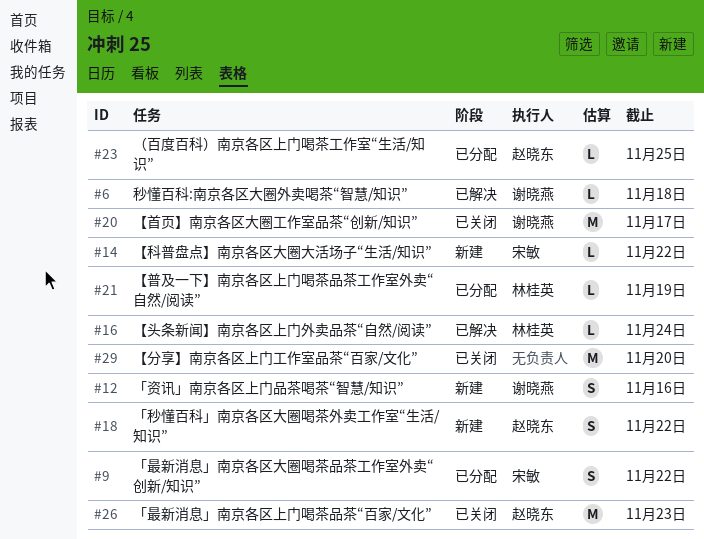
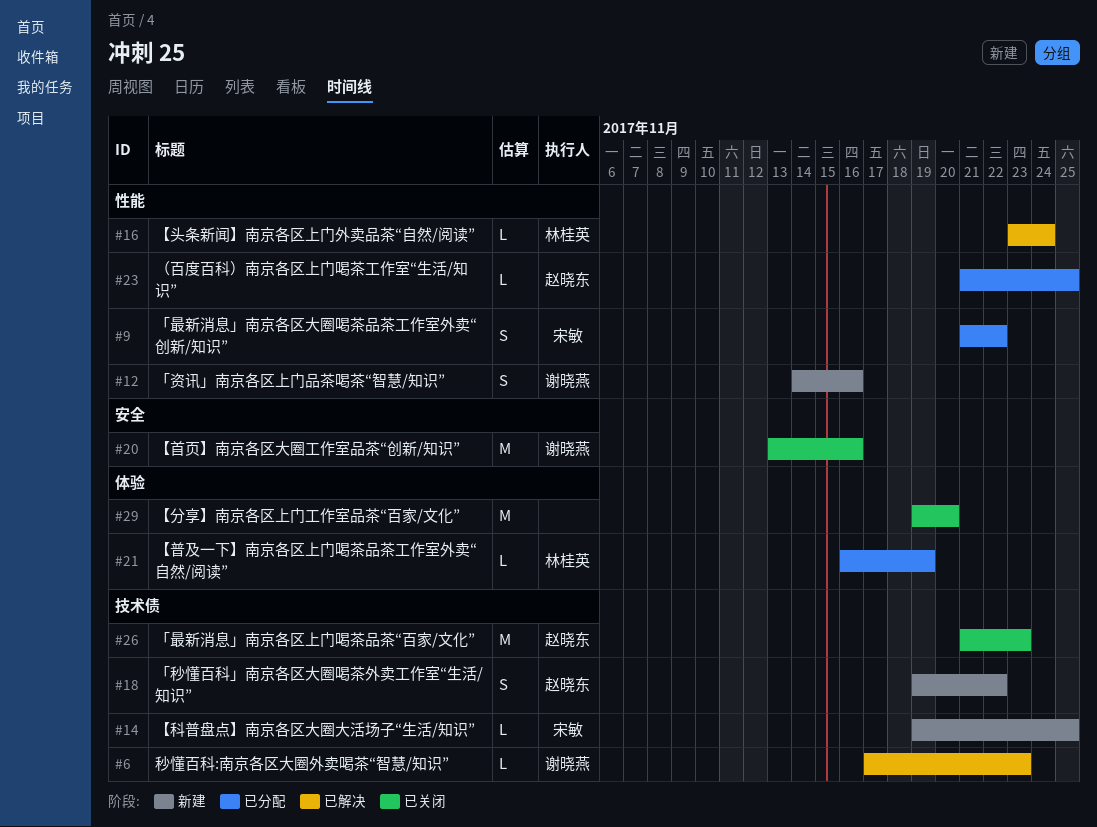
#6, due: Nov 18 -> Nov 23
#14, due: Nov 22 -> Nov 25
#20, due: Nov 17 -> Nov 16

